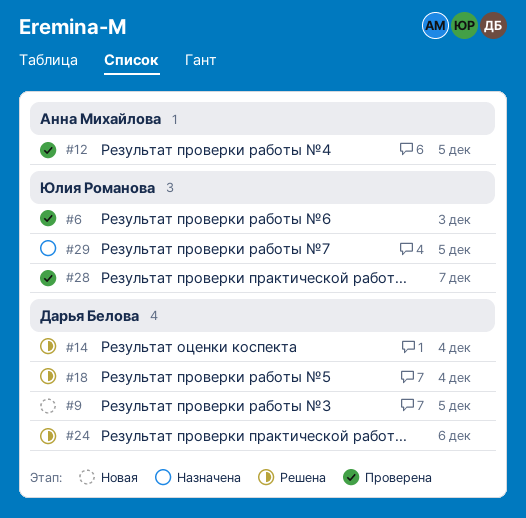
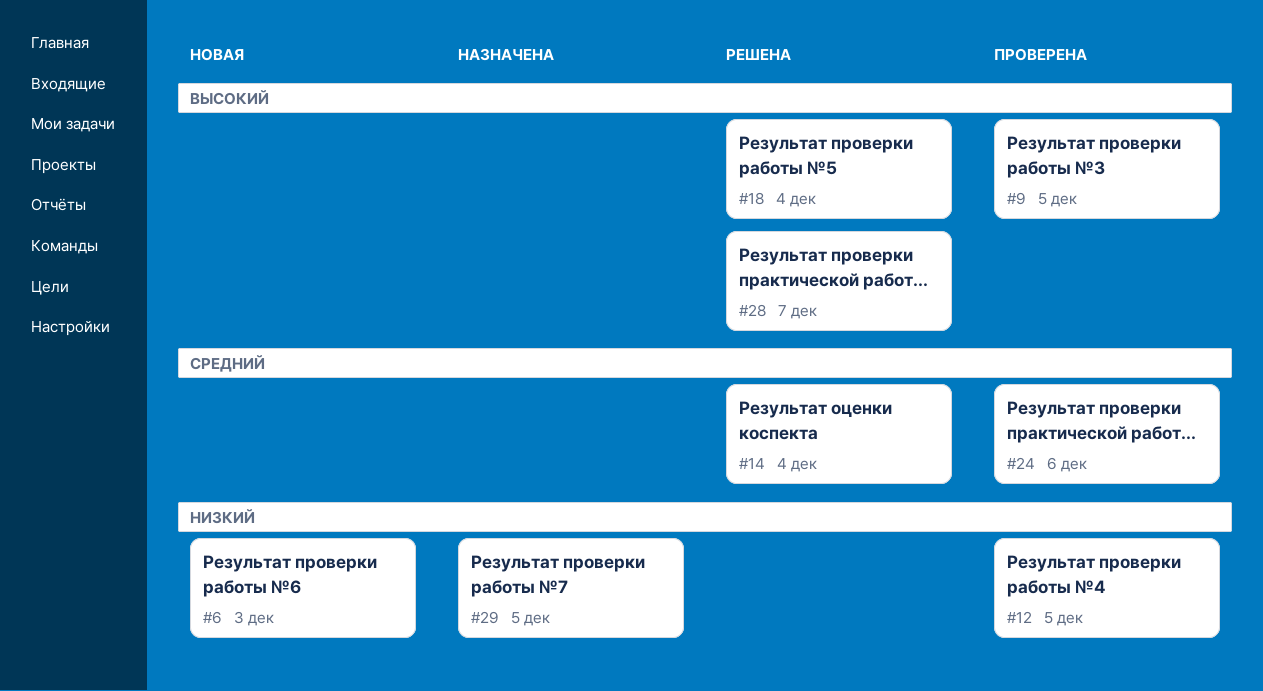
#6, status: Проверена -> Новая
#9, status: Новая -> Проверена
#24, status: Решена -> Проверена
#28, status: Проверена -> Решена

